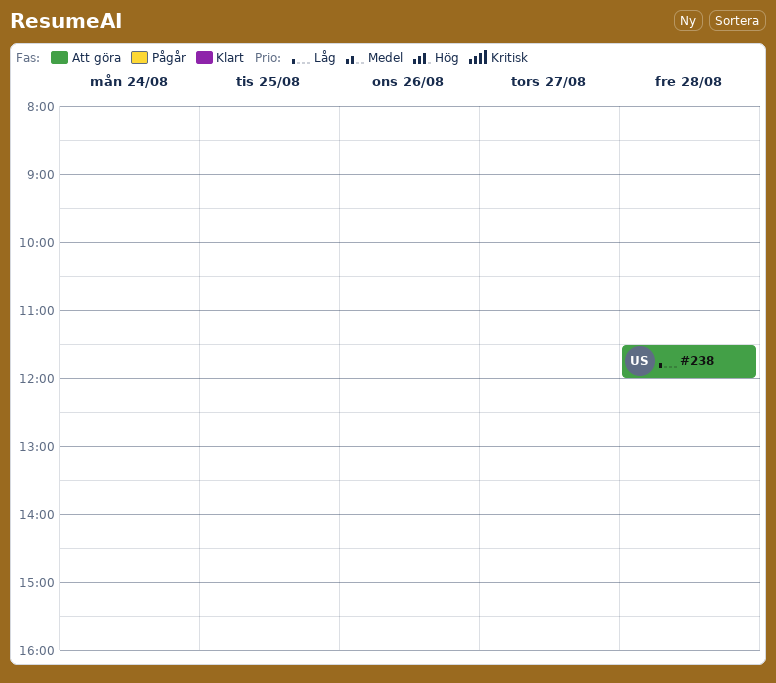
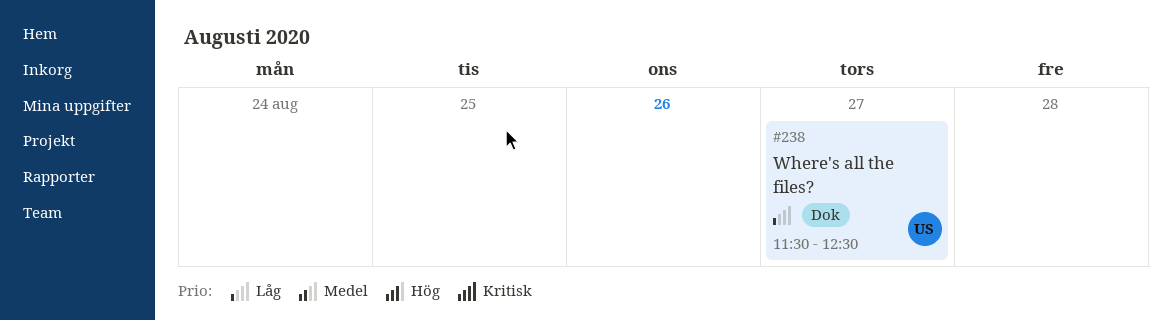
#238, day: Aug 28 -> Aug 27
#238, ends: 12:00 -> 12:30

